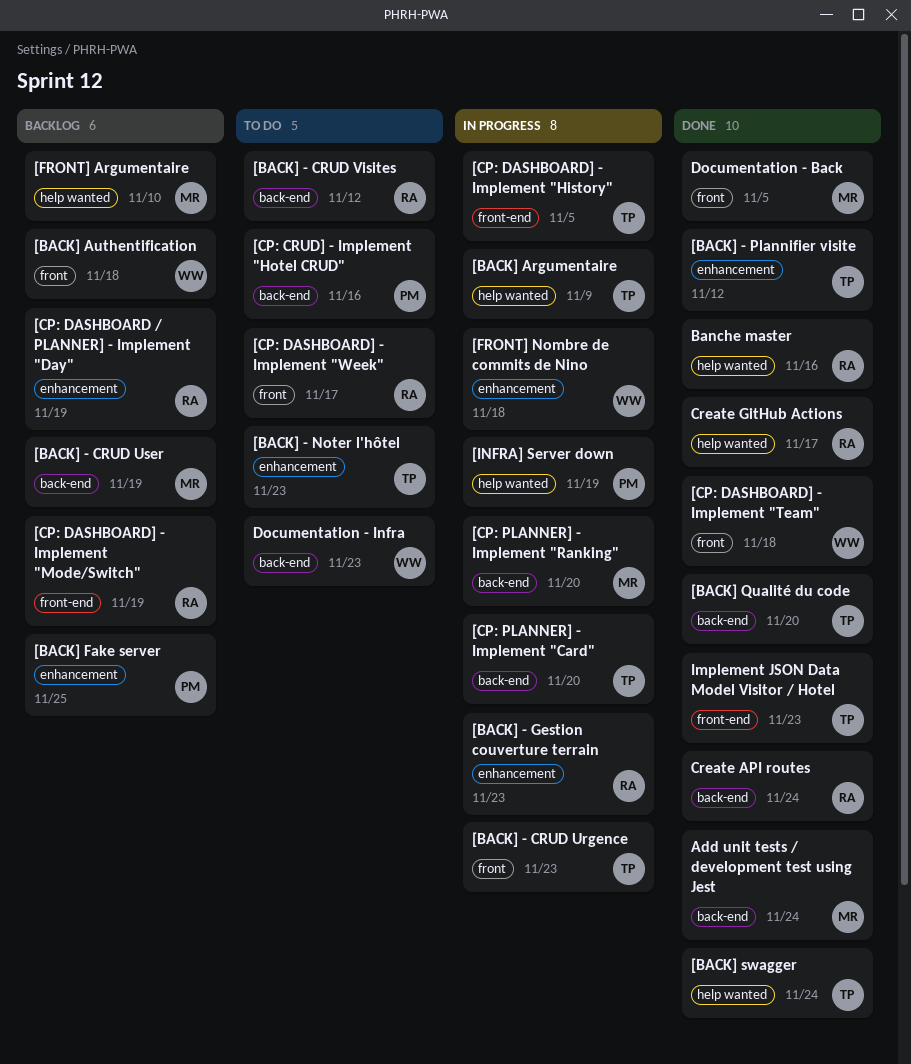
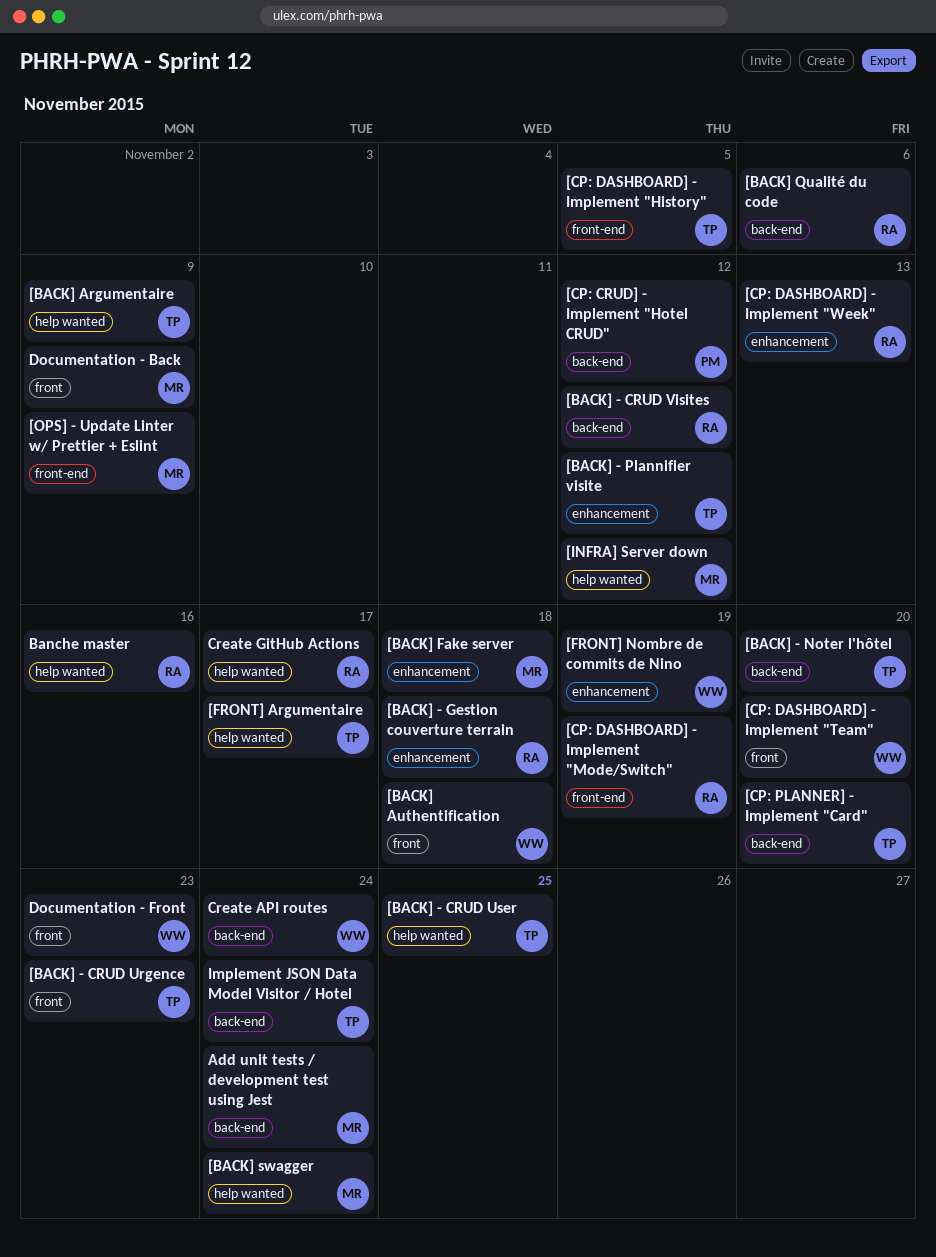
[BACK] - CRUD User, owner: MR -> TP
[BACK] - CRUD User, label: back-end -> help wanted
[BACK] - CRUD User, due: Nov 19 -> Nov 25
[BACK] - Gestion couverture terrain, due: Nov 23 -> Nov 18
[BACK] - Noter l'hôtel, label: enhancement -> back-end
[BACK] - Noter l'hôtel, due: Nov 23 -> Nov 20
[BACK] Fake server, owner: PM -> MR
[BACK] Fake server, due: Nov 25 -> Nov 18
[BACK] Qualité du code, owner: TP -> RA
[BACK] Qualité du code, due: Nov 20 -> Nov 6
[BACK] swagger, owner: TP -> MR
[CP: CRUD] - Implement "Hotel CRUD", due: Nov 16 -> Nov 12
[CP: DASHBOARD / PLANNER] - Implement "Day": present -> none
[CP: DASHBOARD] - Implement "Team", due: Nov 18 -> Nov 20
[CP: DASHBOARD] - Implement "Week", label: front -> enhancement
[CP: DASHBOARD] - Implement "Week", due: Nov 17 -> Nov 13
[CP: PLANNER] - Implement "Ranking": present -> none
[FRONT] Argumentaire, owner: MR -> TP
[FRONT] Argumentaire, due: Nov 10 -> Nov 17
[FRONT] Nombre de commits de Nino, due: Nov 18 -> Nov 19
[INFRA] Server down, owner: PM -> MR
[INFRA] Server down, due: Nov 19 -> Nov 12
[OPS] - Update Linter w/ Prettier + Eslint: none -> present
Create API routes, owner: RA -> WW
Documentation - Back, due: Nov 5 -> Nov 9
Documentation - Front: none -> present
Documentation - Infra: present -> none
Implement JSON Data Model Visitor / Hotel, label: front-end -> back-end
Implement JSON Data Model Visitor / Hotel, due: Nov 23 -> Nov 24

